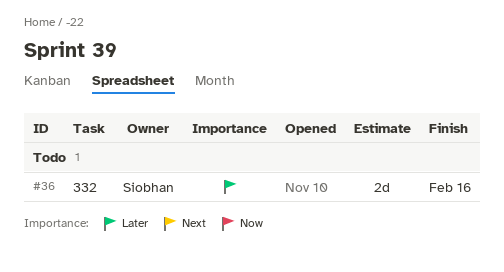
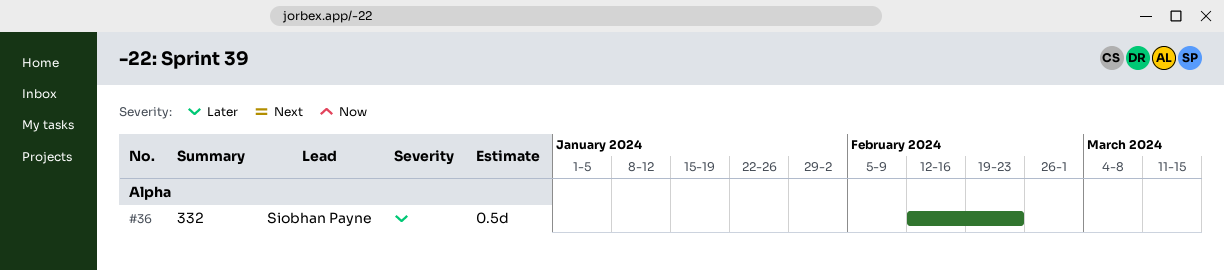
#36, estimate: 2d -> 0.5d
#36, due: Feb 16 -> Feb 23

